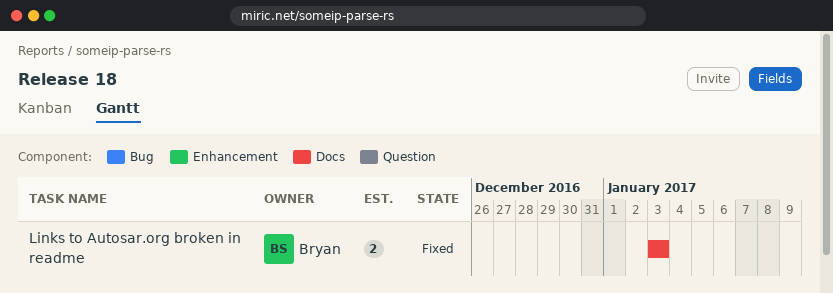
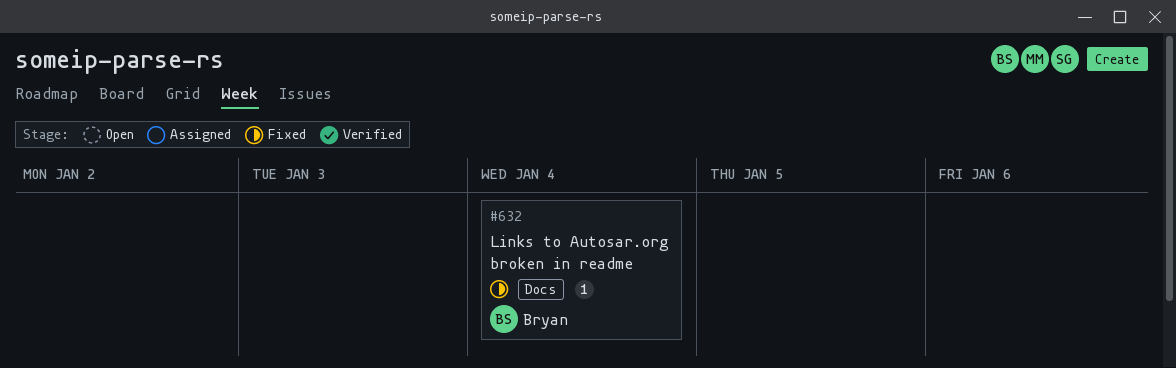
Links to Autosar.org broken in readme, estimate: 2 -> 1
Links to Autosar.org broken in readme, due: Jan 3 -> Jan 4

